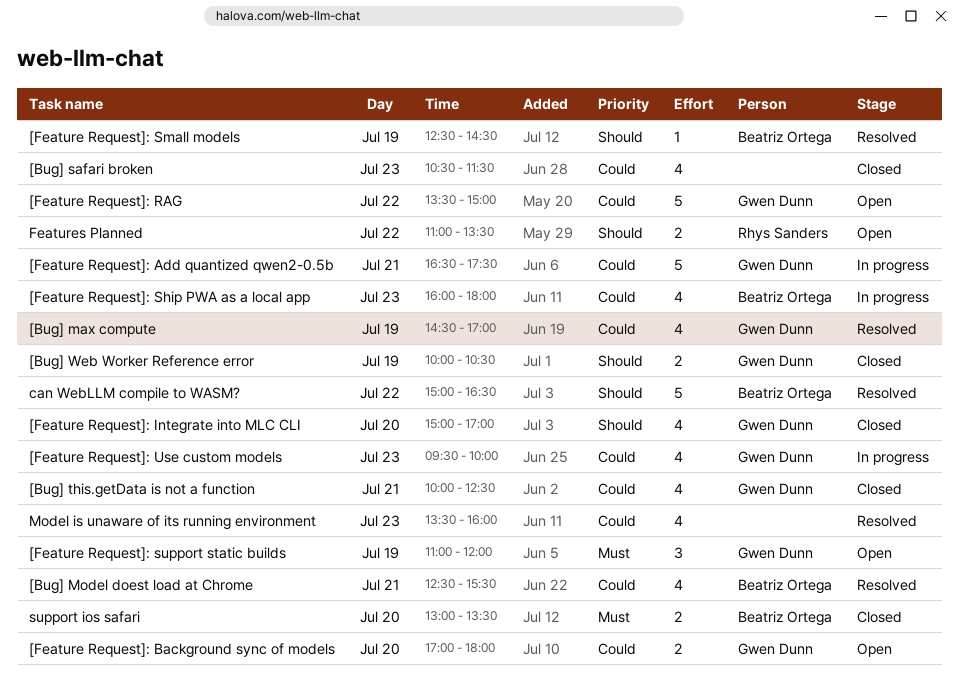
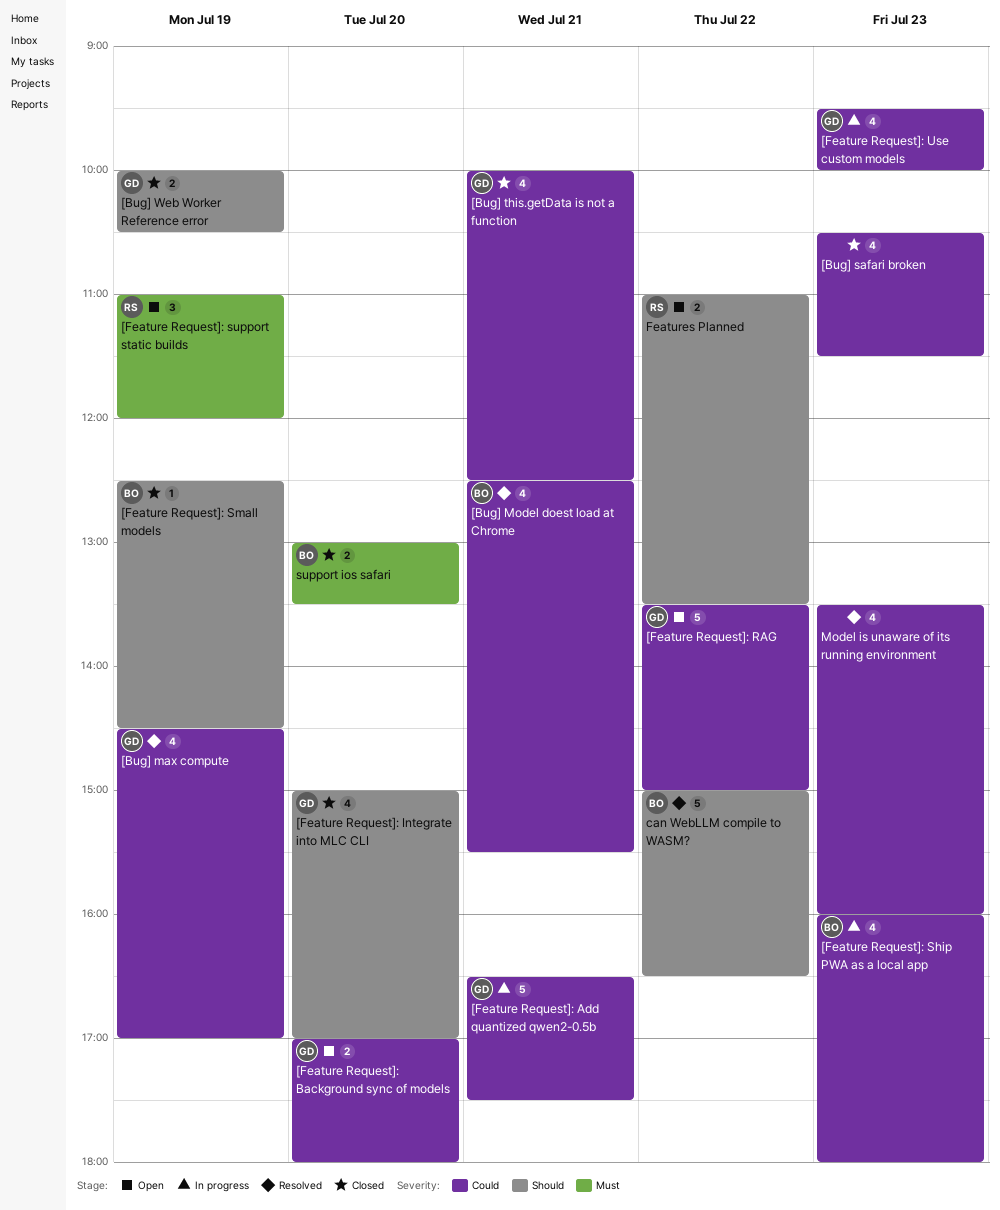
[Feature Request]: Small models, status: Resolved -> Closed
[Feature Request]: support static builds, owner: Gwen Dunn -> Rhys Sanders

